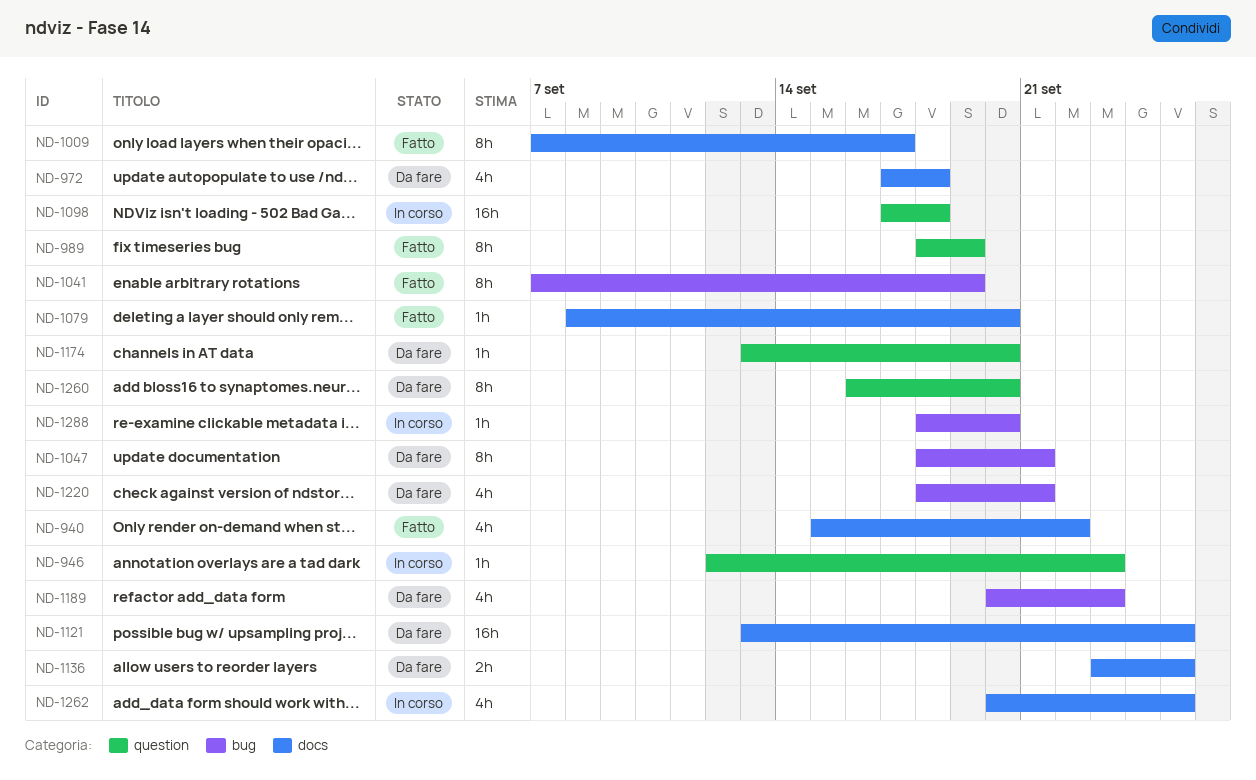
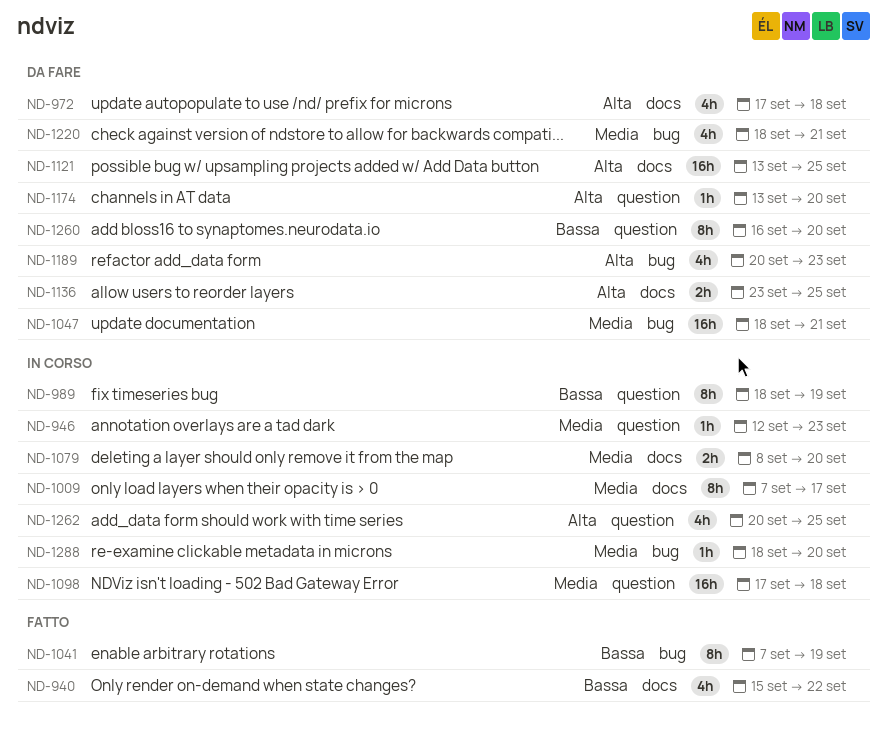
ND-989, status: Fatto -> In corso
ND-1009, status: Fatto -> In corso
ND-1047, estimate: 8h -> 16h
ND-1079, status: Fatto -> In corso
ND-1079, estimate: 1h -> 2h
ND-1262, label: docs -> question

